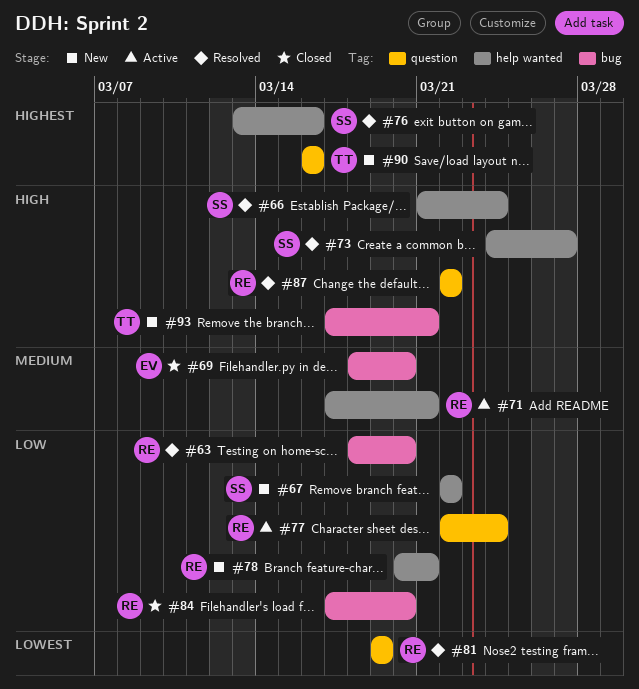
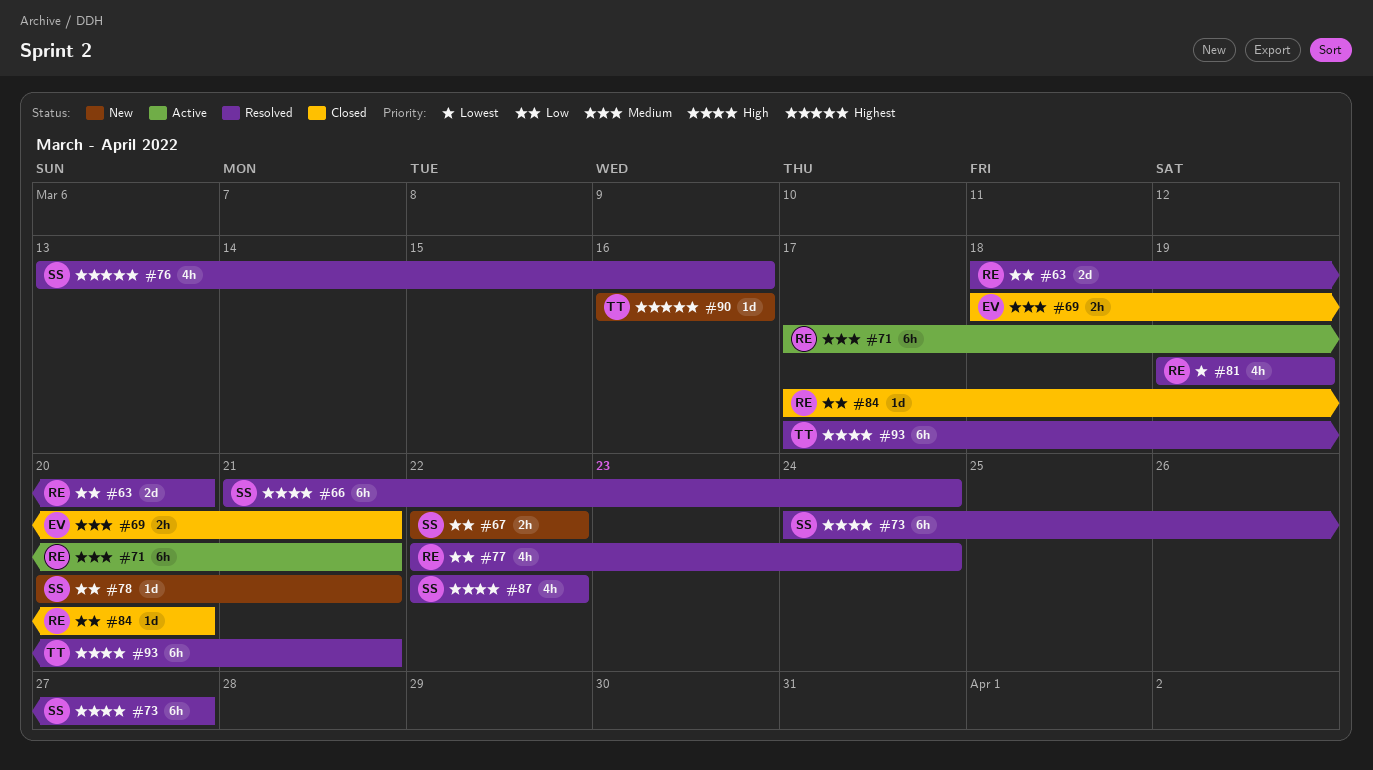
#69, due: Mar 20 -> Mar 21
#77, status: Active -> Resolved
#78, owner: RE -> SS
#87, owner: RE -> SS
#93, status: New -> Resolved

